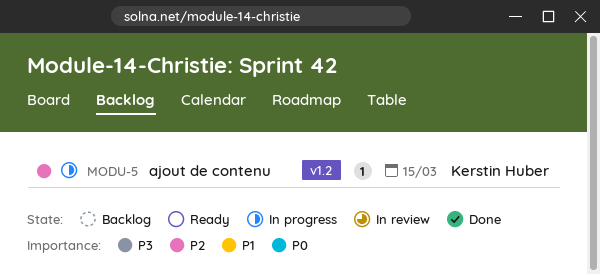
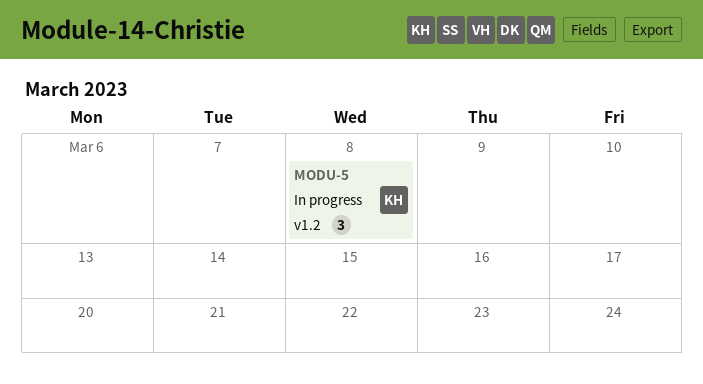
MODU-5, estimate: 1 -> 3
MODU-5, due: Mar 15 -> Mar 8

